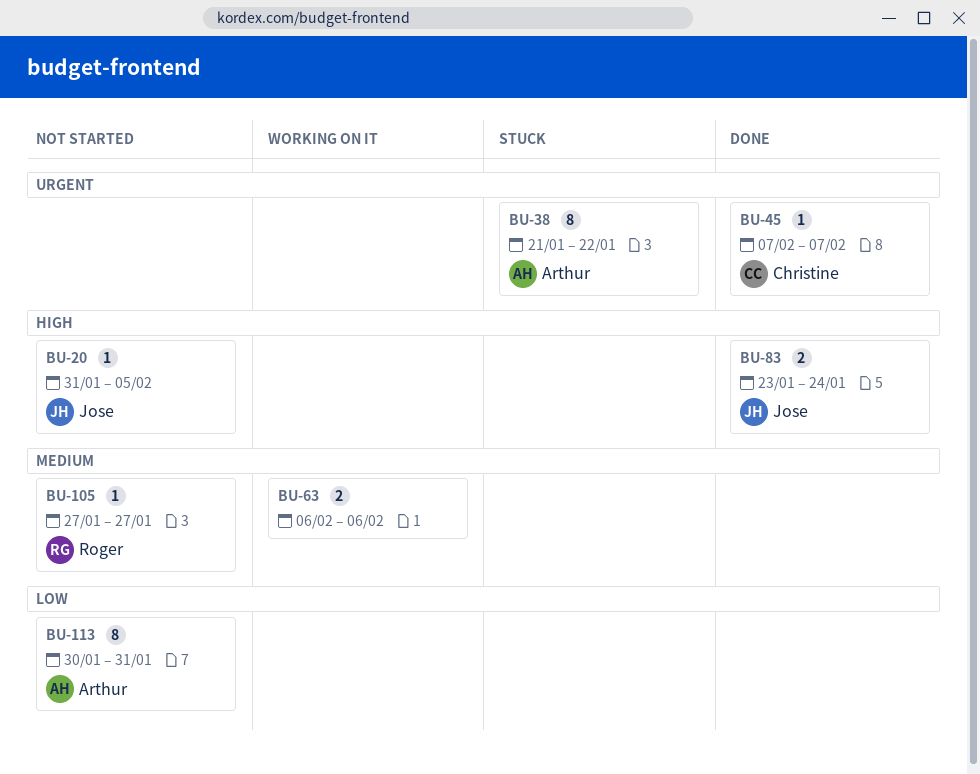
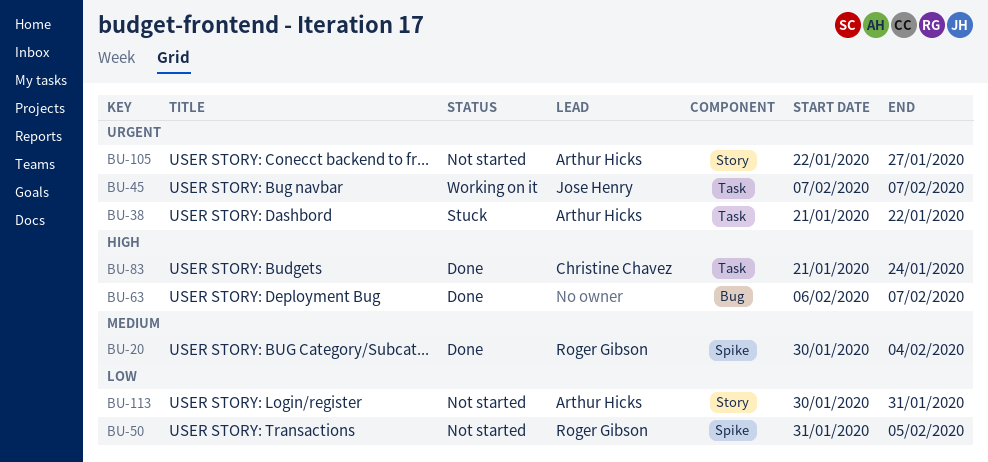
BU-20, status: Not started -> Done
BU-20, owner: Jose Henry -> Roger Gibson
BU-20, priority: High -> Medium
BU-20, start: Jan 31 -> Jan 30
BU-20, due: Feb 5 -> Feb 4
BU-45, status: Done -> Working on it
BU-45, owner: Christine Chavez -> Jose Henry
BU-50: none -> present
BU-63, status: Working on it -> Done
BU-63, priority: Medium -> High
BU-63, due: Feb 6 -> Feb 7
BU-83, owner: Jose Henry -> Christine Chavez
BU-83, start: Jan 23 -> Jan 21
BU-105, owner: Roger Gibson -> Arthur Hicks
BU-105, priority: Medium -> Urgent
BU-105, start: Jan 27 -> Jan 22

